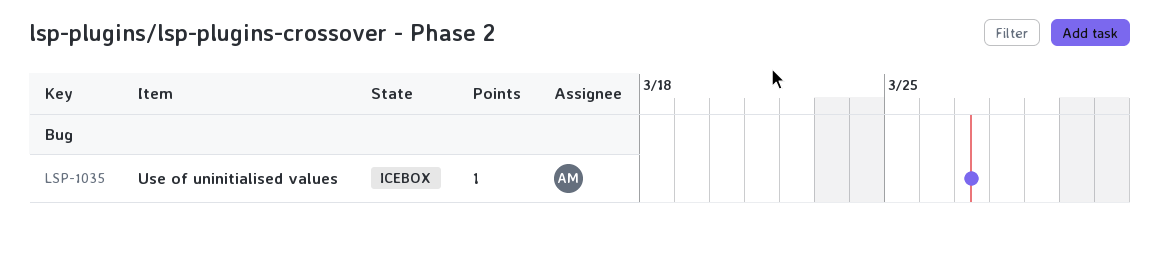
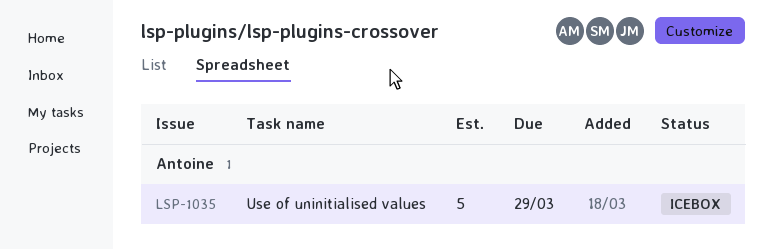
LSP-1035, estimate: 1 -> 5
LSP-1035, due: Mar 27 -> Mar 29

